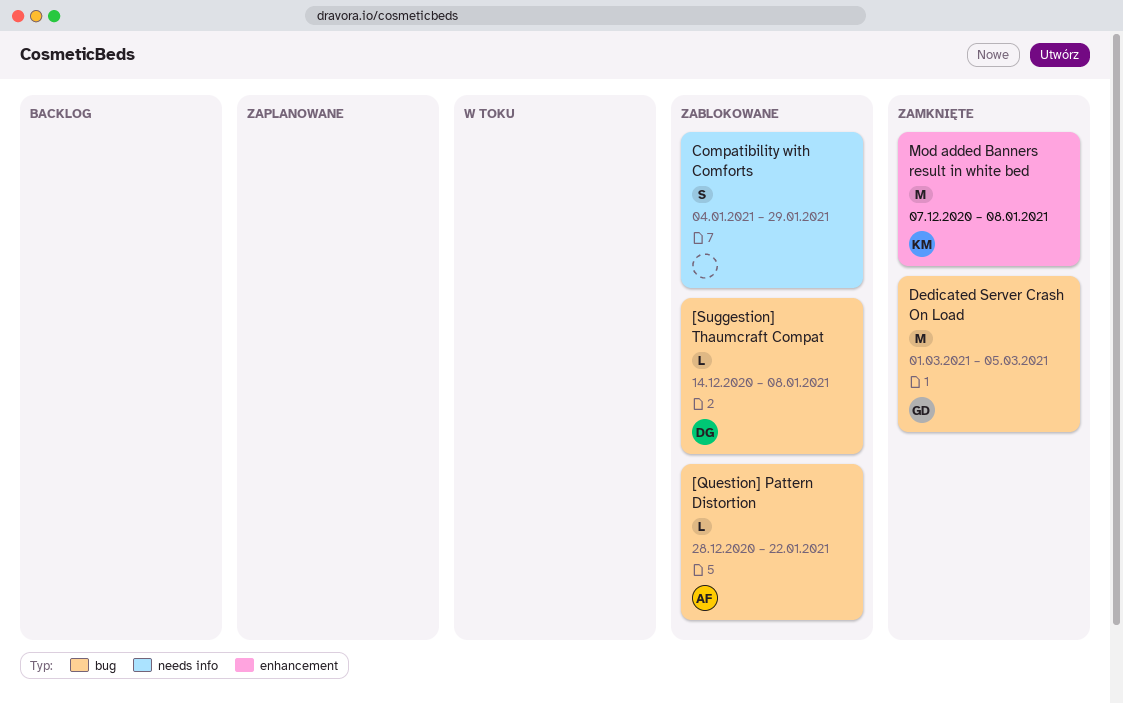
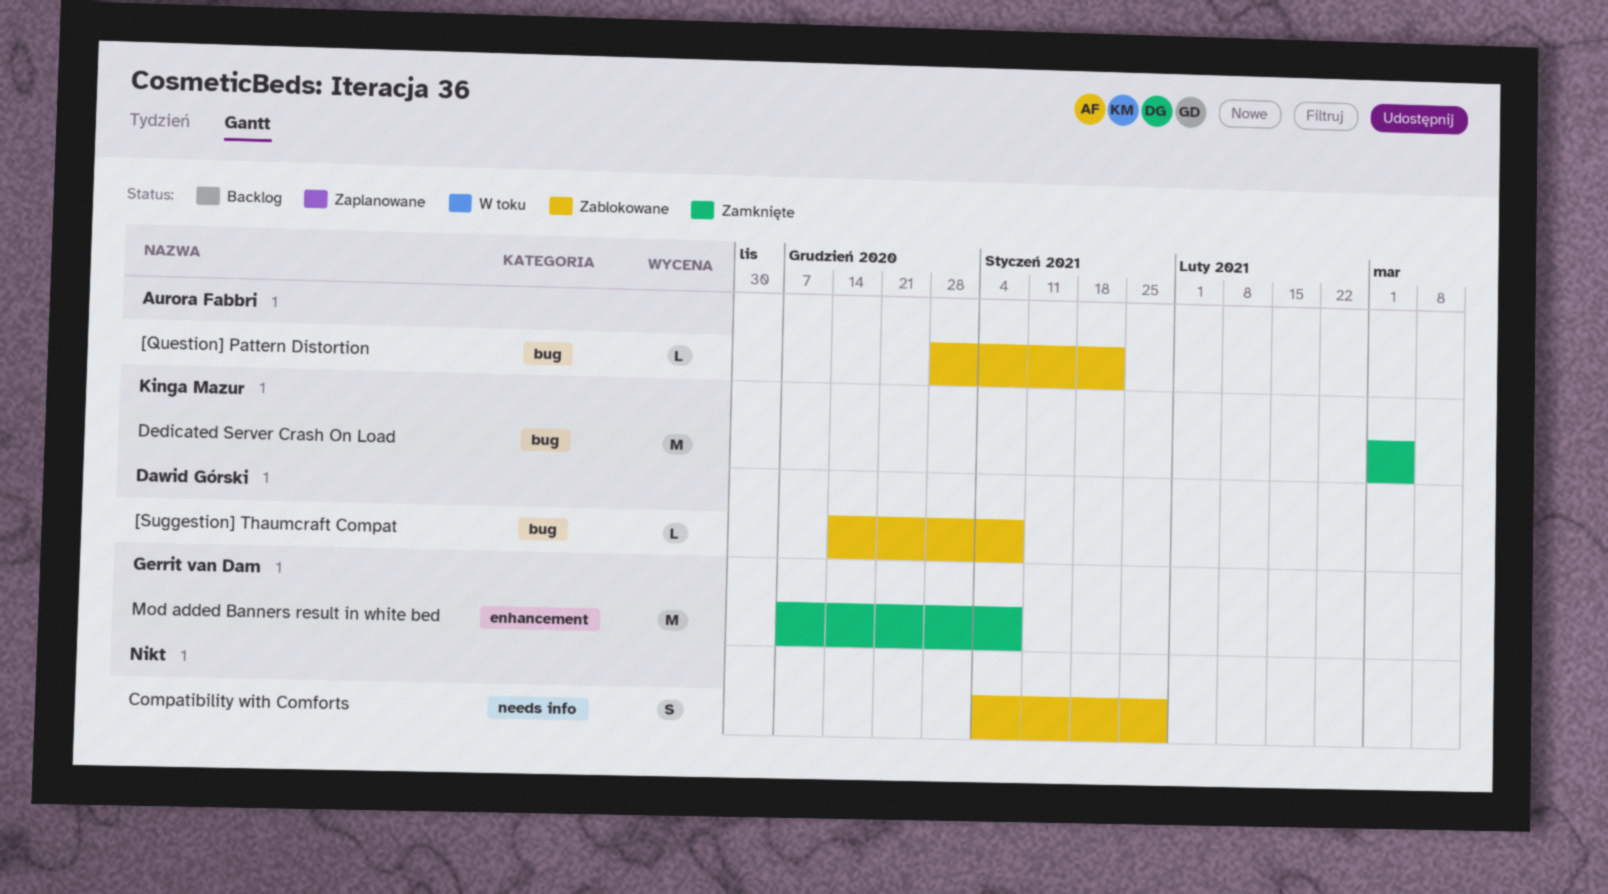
Dedicated Server Crash On Load, owner: Gerrit van Dam -> Kinga Mazur
Mod added Banners result in white bed, owner: Kinga Mazur -> Gerrit van Dam

